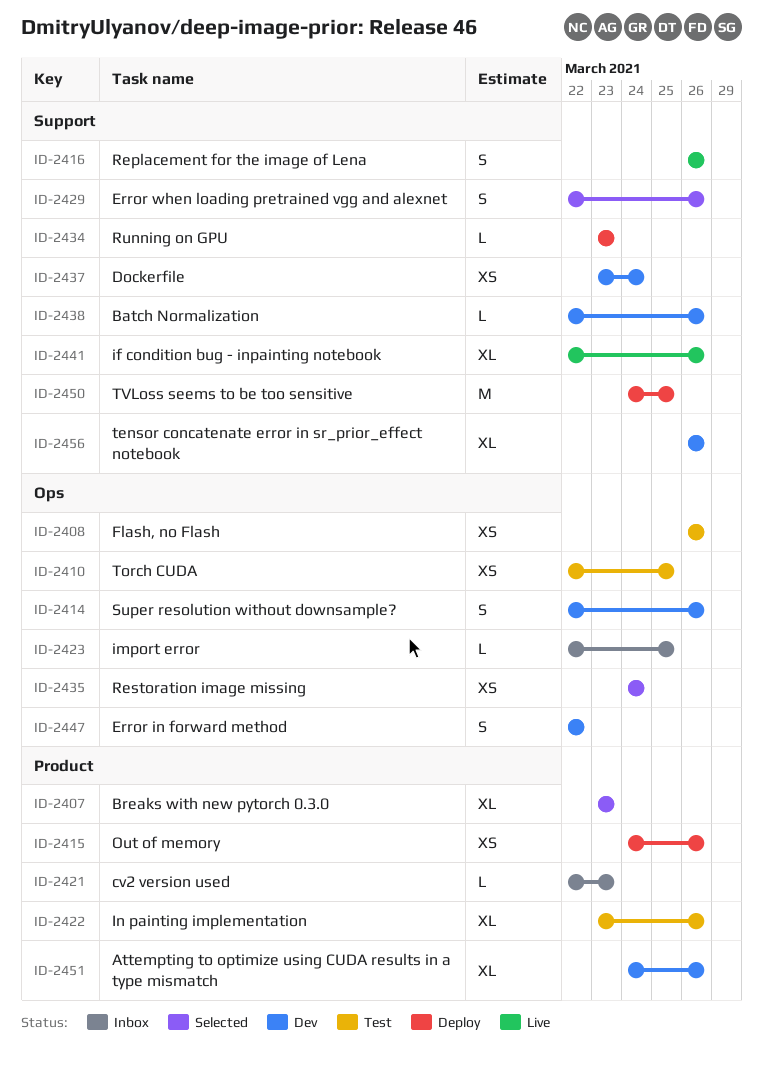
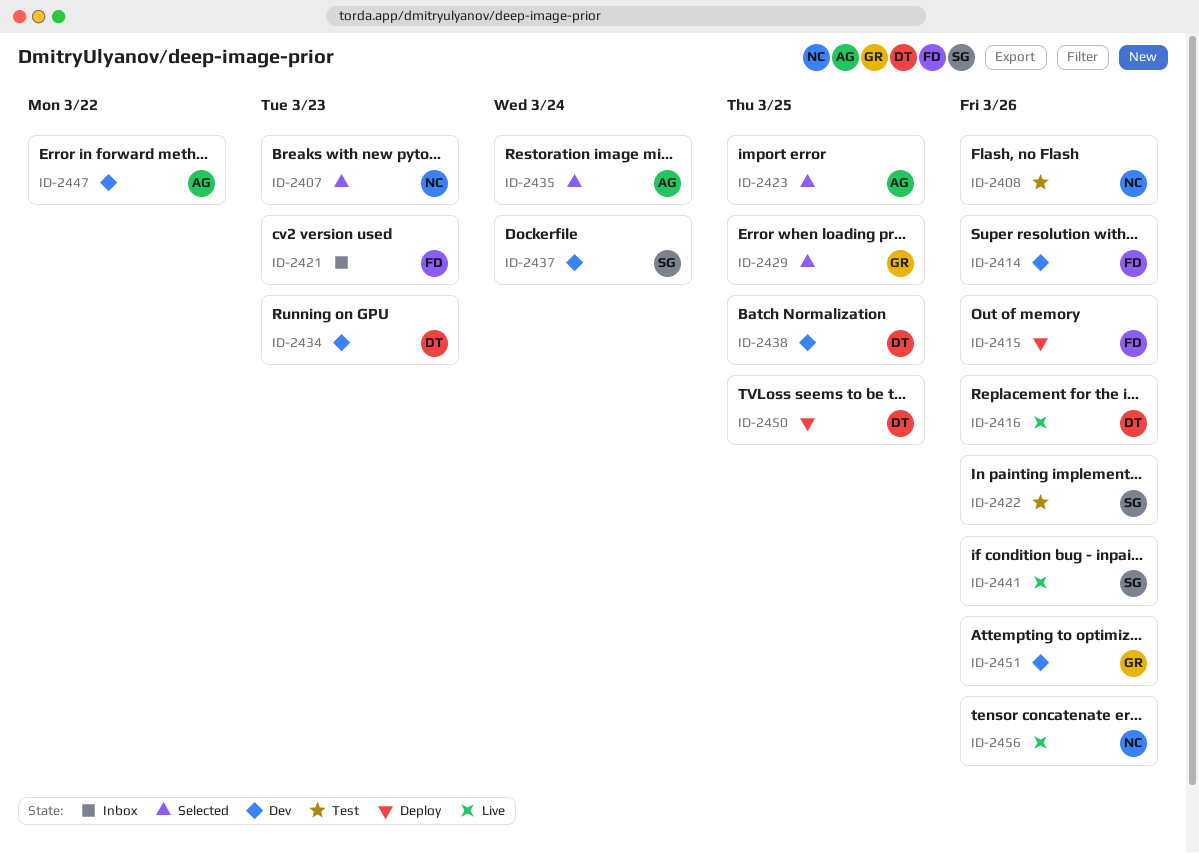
ID-2410: present -> none
ID-2423, status: Inbox -> Selected
ID-2429, due: Mar 26 -> Mar 25
ID-2434, status: Deploy -> Dev
ID-2438, due: Mar 26 -> Mar 25
ID-2456, status: Dev -> Live

